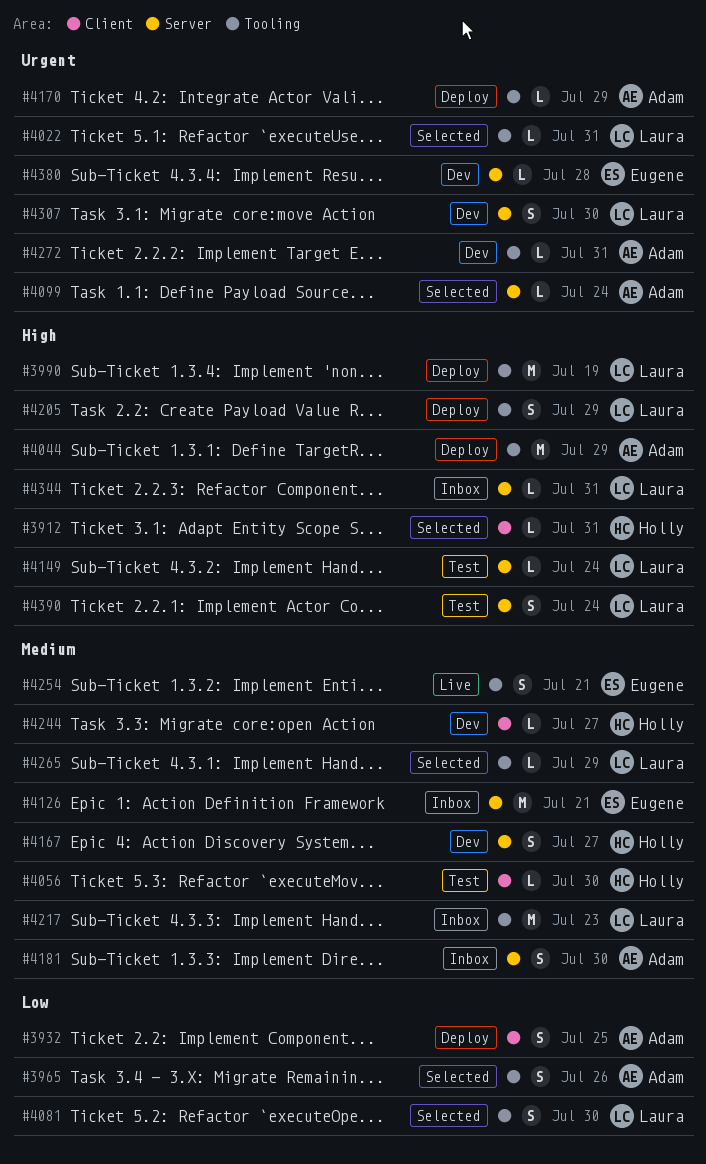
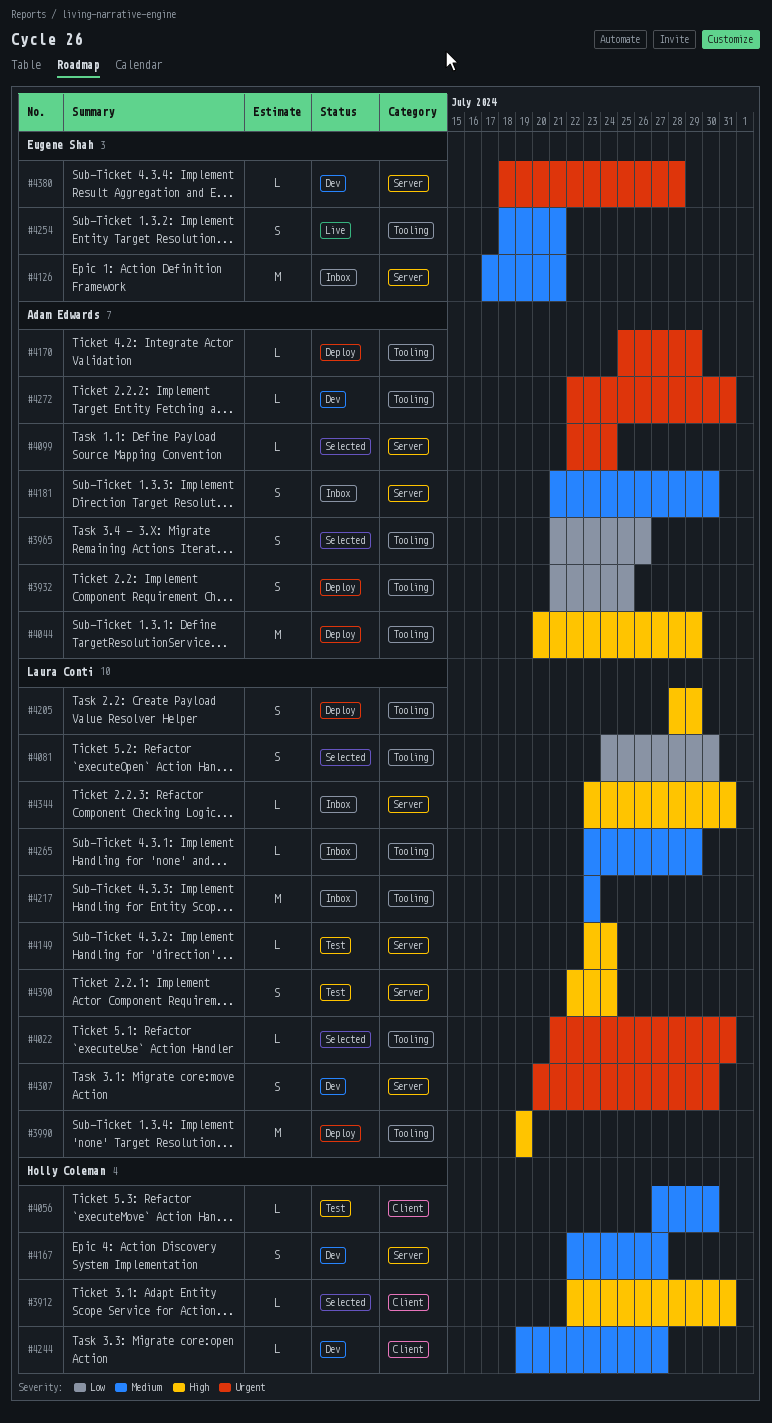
#3932, label: Client -> Tooling
#4265, status: Selected -> Inbox

